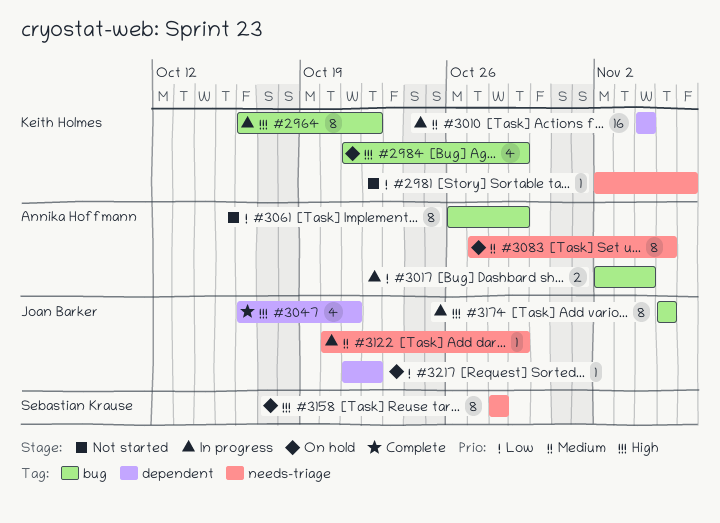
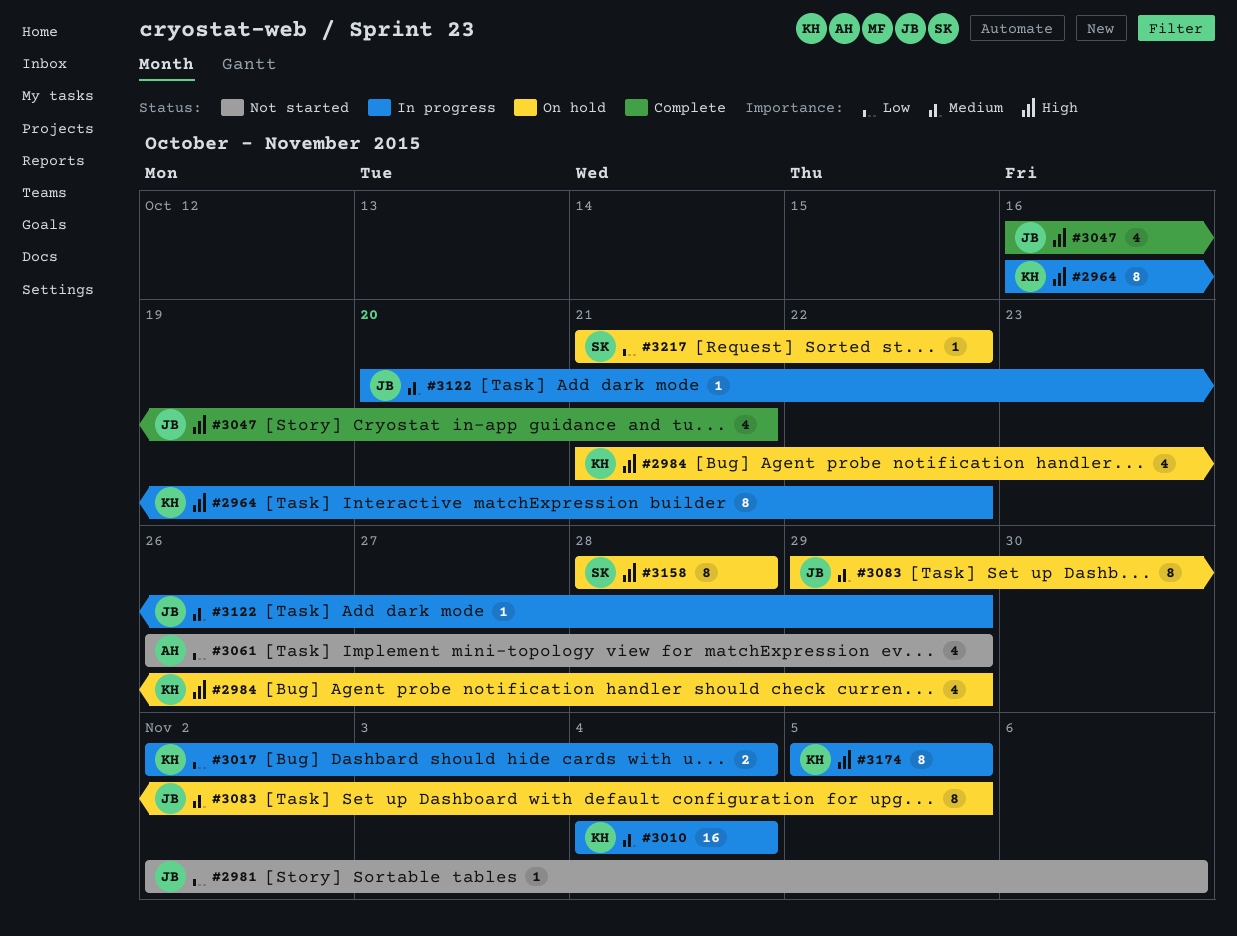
#2981, owner: Keith Holmes -> Joan Barker
#3017, owner: Annika Hoffmann -> Keith Holmes
#3061, estimate: 8 -> 4
#3083, owner: Annika Hoffmann -> Joan Barker
#3083, start: Oct 27 -> Oct 29
#3174, owner: Joan Barker -> Keith Holmes
#3217, owner: Joan Barker -> Sebastian Krause

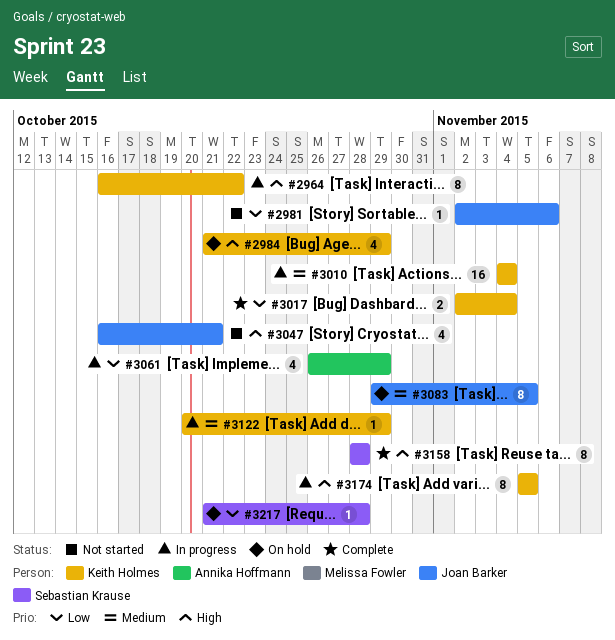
#3017, status: In progress -> Complete
#3047, status: Complete -> Not started
#3061, status: Not started -> In progress
#3122, owner: Joan Barker -> Keith Holmes
#3158, status: On hold -> Complete
#3217, due: Oct 22 -> Oct 28

